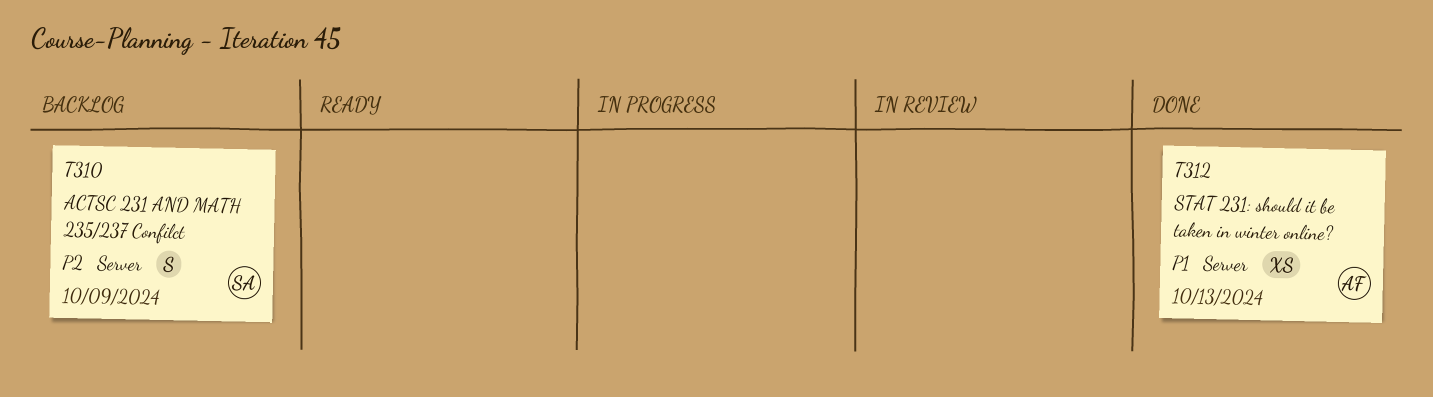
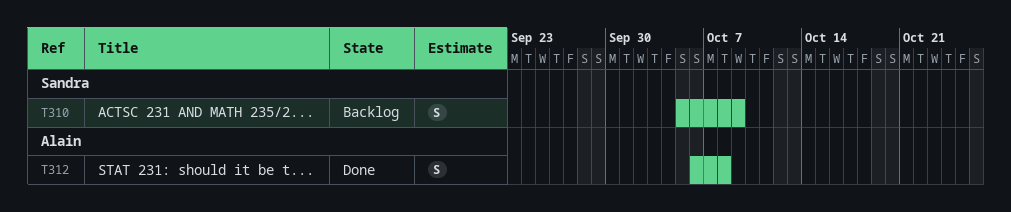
T312, estimate: XS -> S
T312, due: Oct 13 -> Oct 8

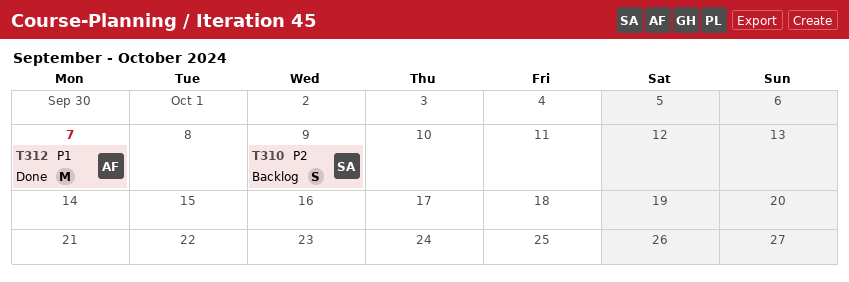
T312, estimate: S -> M
T312, due: Oct 8 -> Oct 7

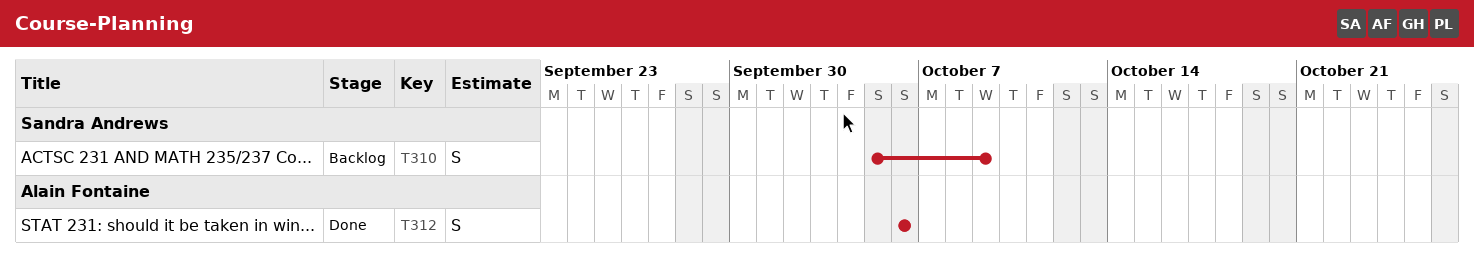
T312, estimate: M -> S
T312, due: Oct 7 -> Oct 6

